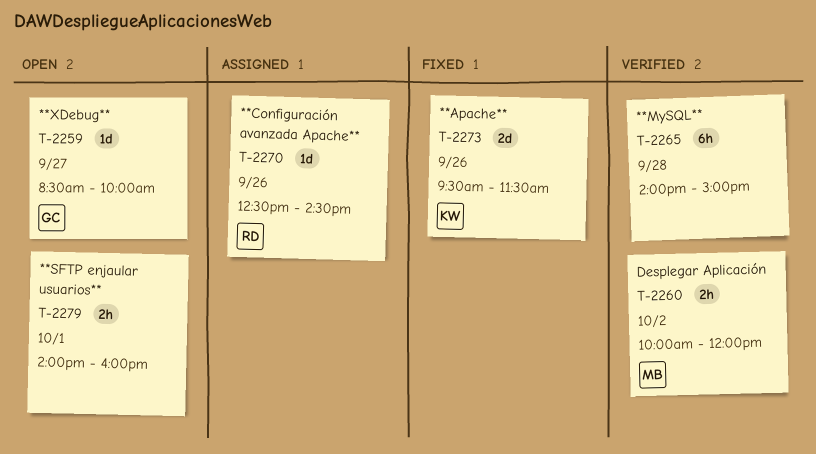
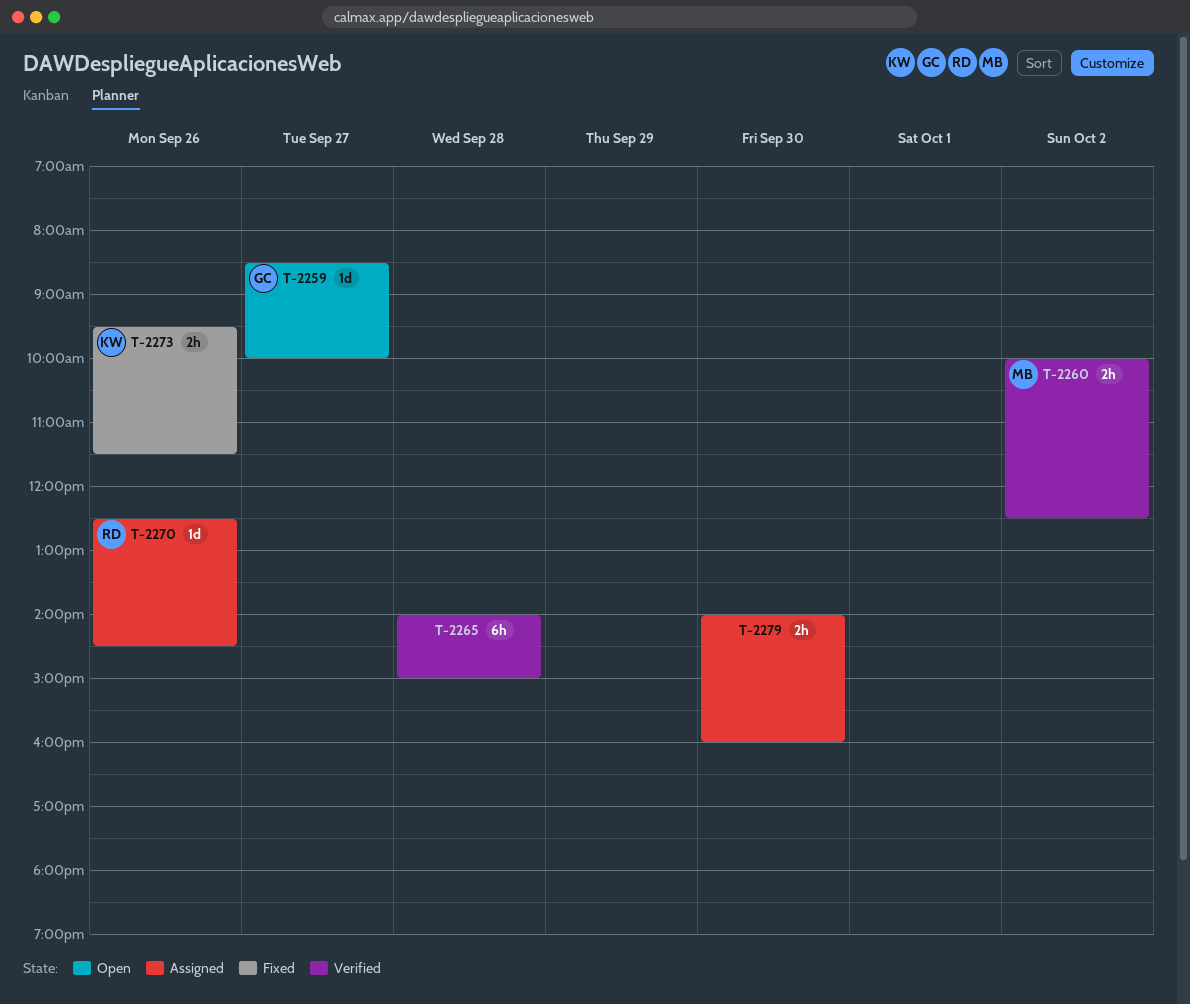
T-2260, ends: 12:00 -> 12:30
T-2273, estimate: 2d -> 2h
T-2279, status: Open -> Assigned
T-2279, day: Oct 1 -> Sep 30

